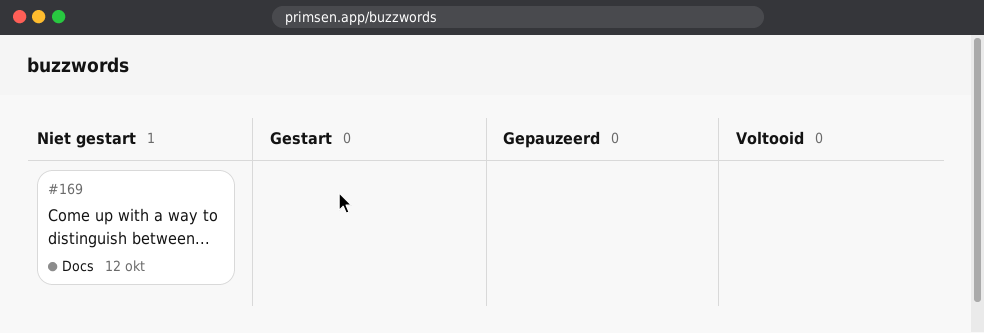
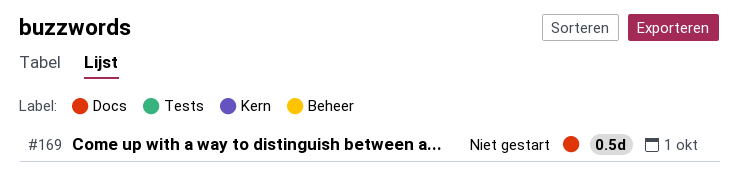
#169, due: Oct 12 -> Oct 1

